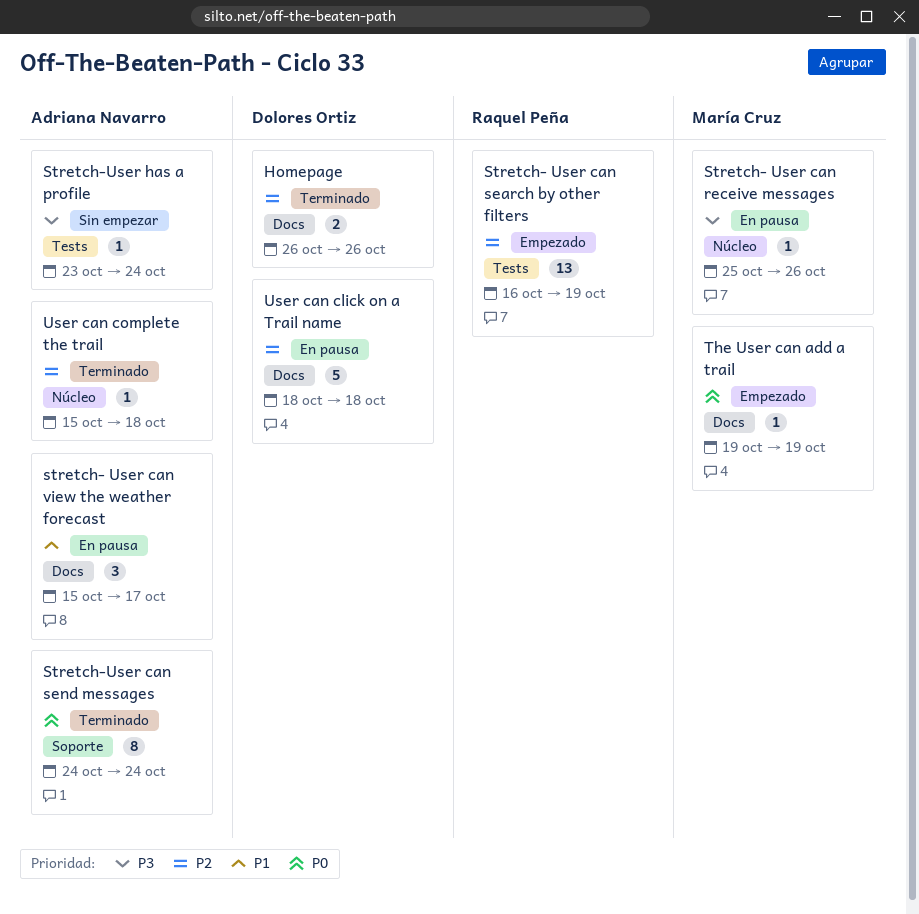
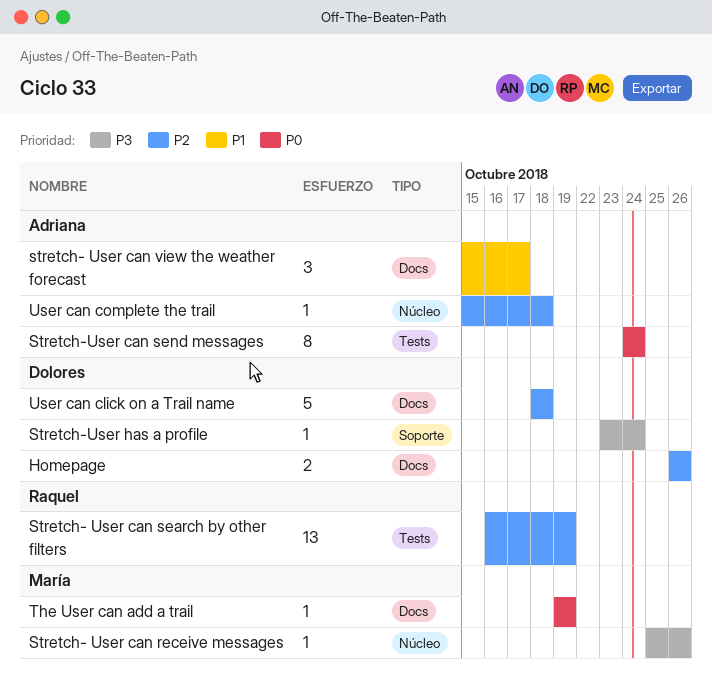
Stretch-User can send messages, label: Soporte -> Tests
Stretch-User has a profile, owner: Adriana Navarro -> Dolores Ortiz
Stretch-User has a profile, label: Tests -> Soporte

